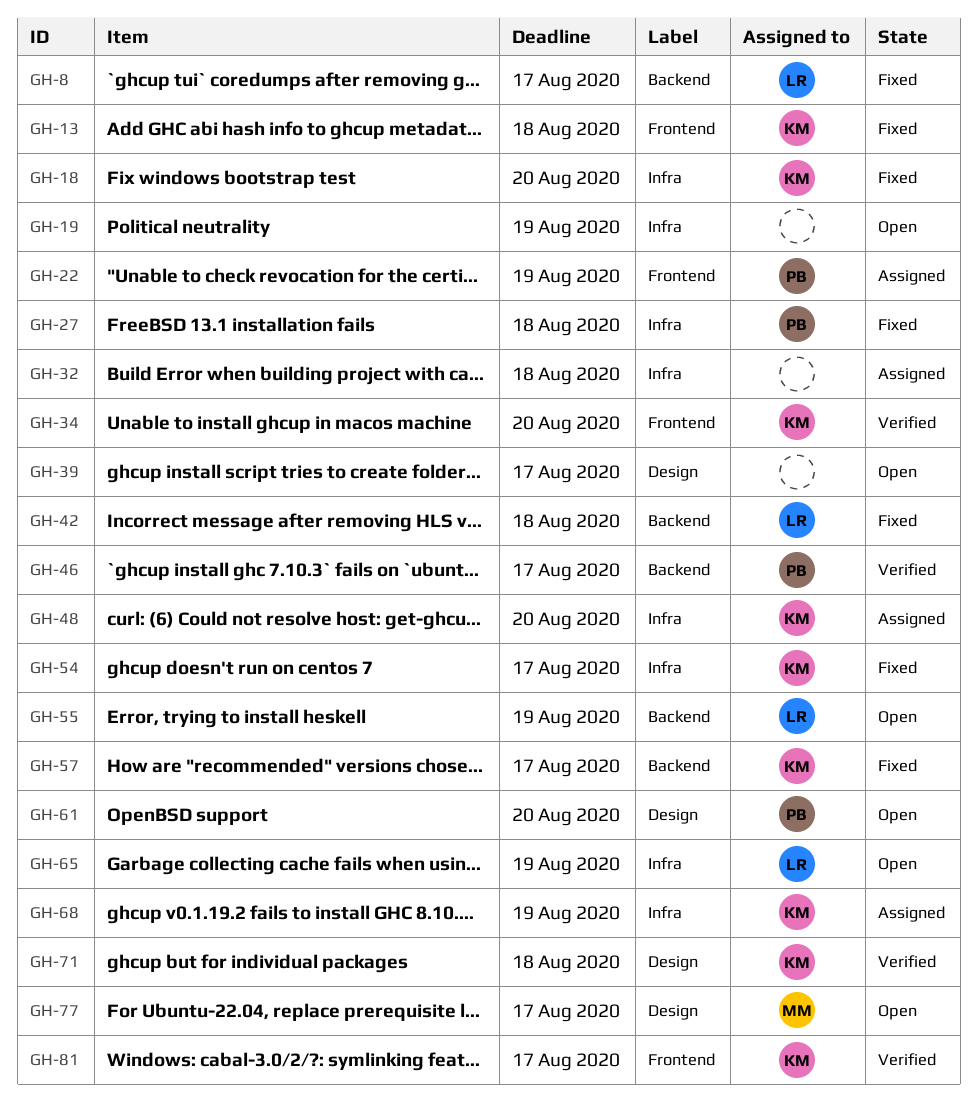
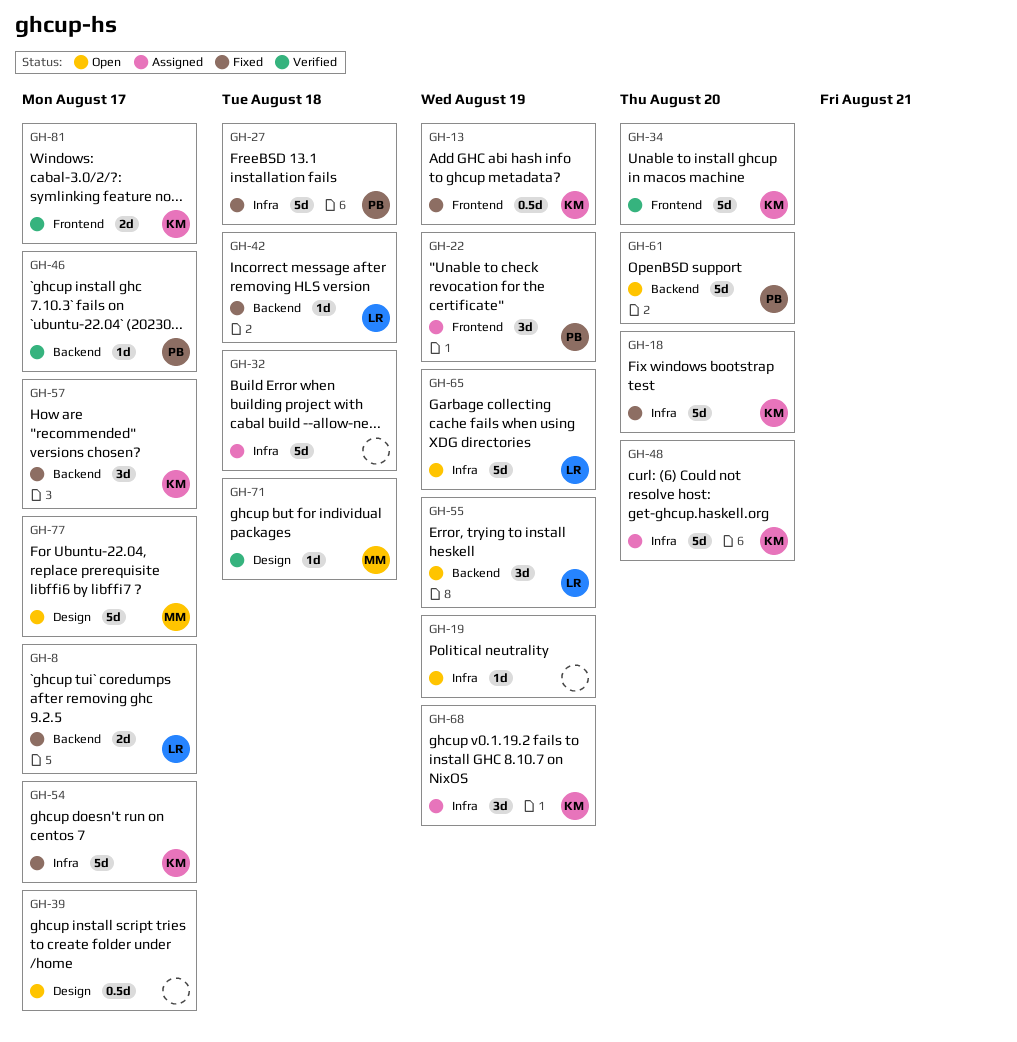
GH-13, due: Aug 18 -> Aug 19
GH-61, label: Design -> Backend
GH-71, owner: KM -> MM

